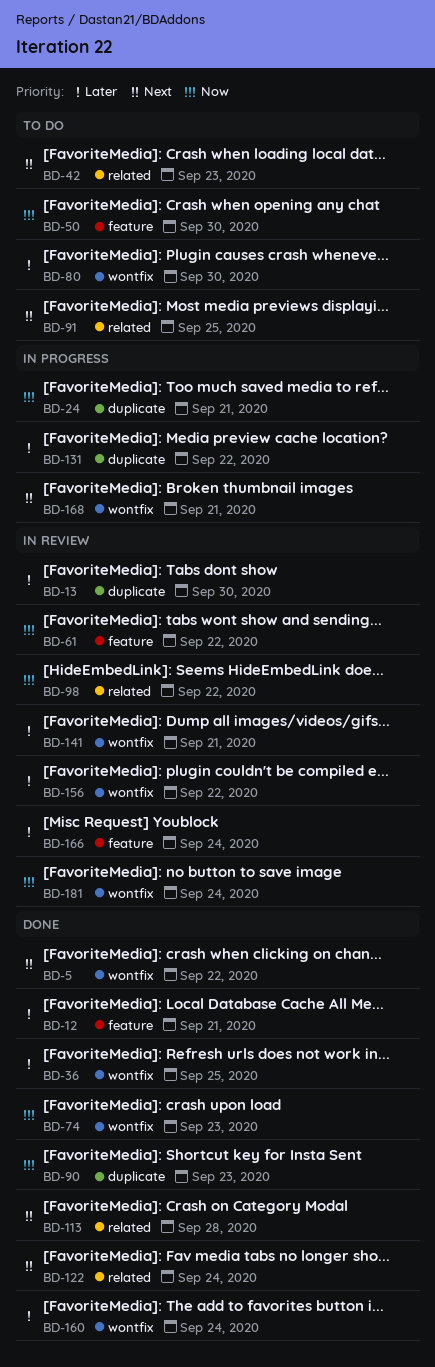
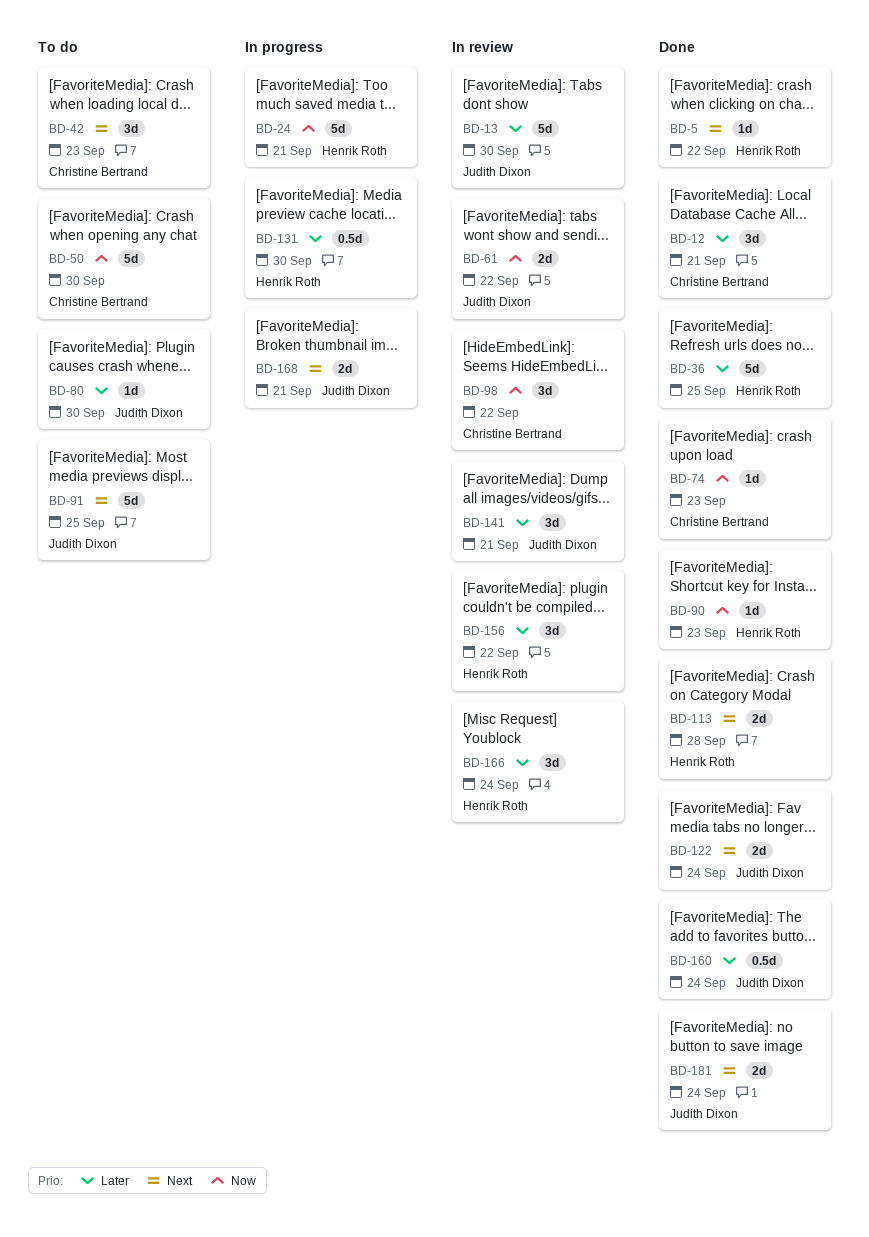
BD-131, due: Sep 22 -> Sep 30
BD-181, status: In review -> Done
BD-181, priority: Now -> Next

